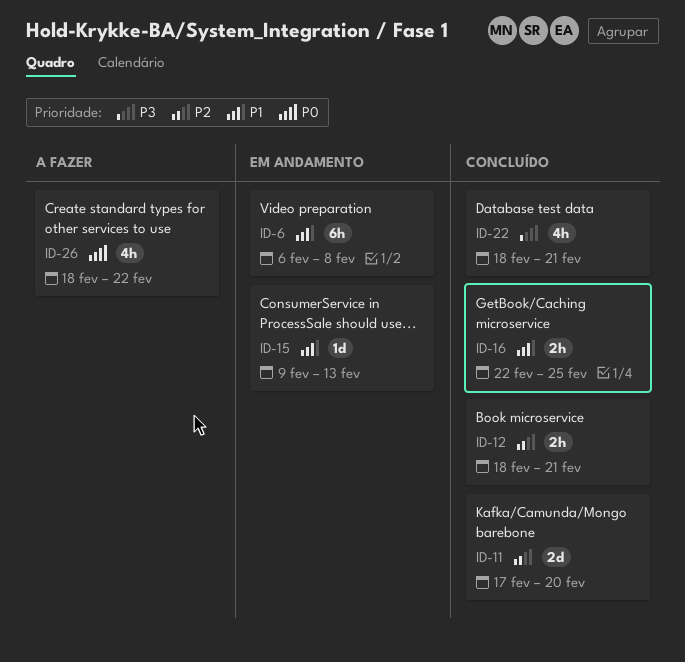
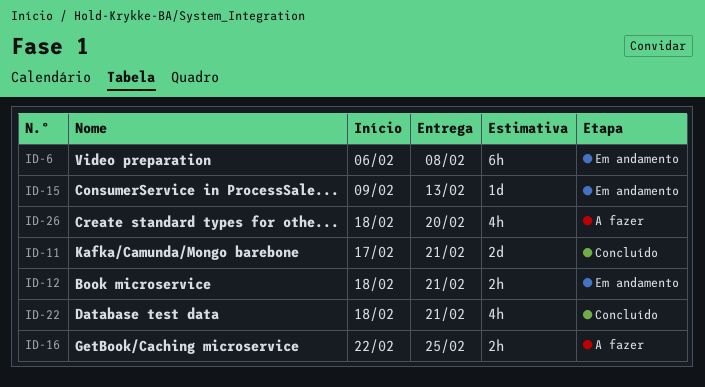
ID-11, due: Feb 20 -> Feb 21
ID-12, status: Concluído -> Em andamento
ID-16, status: Concluído -> A fazer
ID-26, due: Feb 22 -> Feb 20

